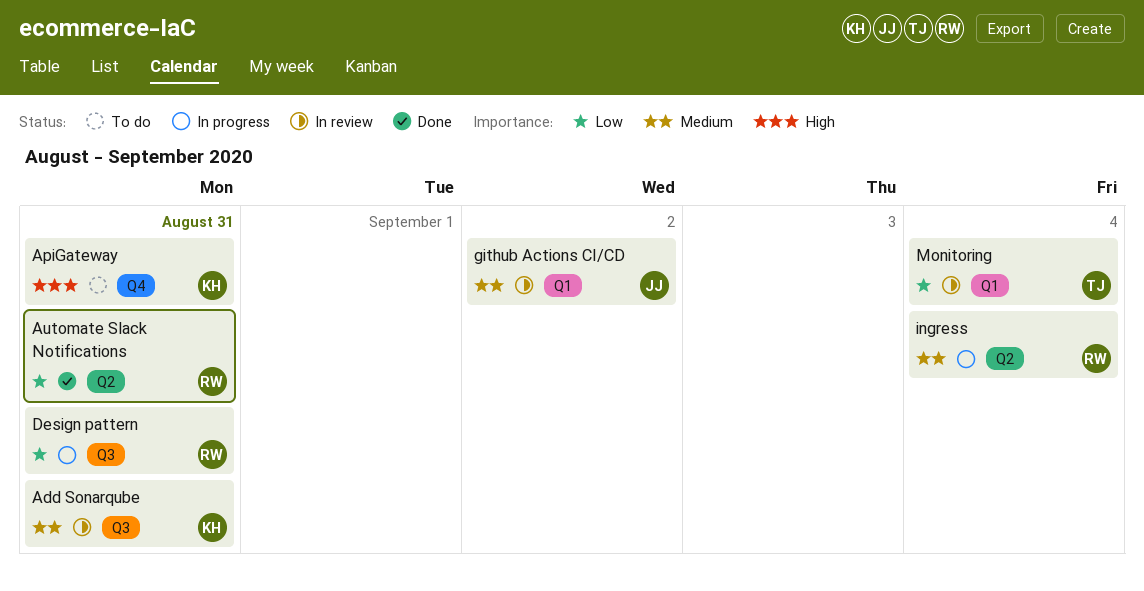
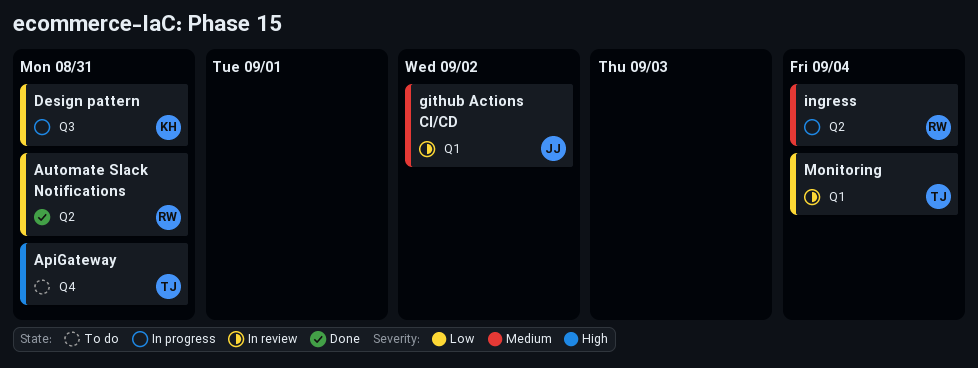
Add Sonarqube: present -> none
ApiGateway, owner: KH -> TJ
Design pattern, owner: RW -> KH

